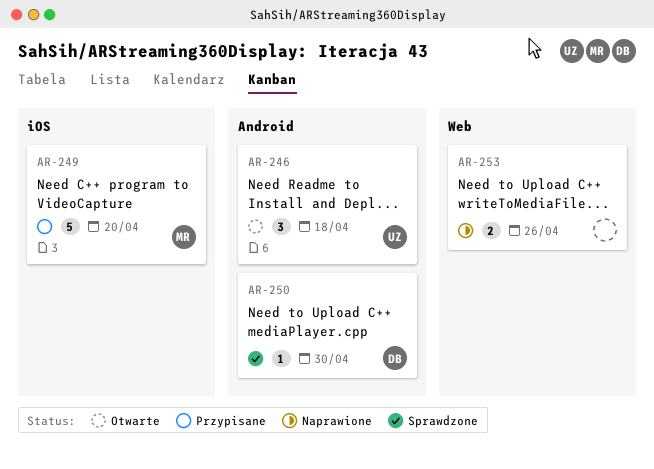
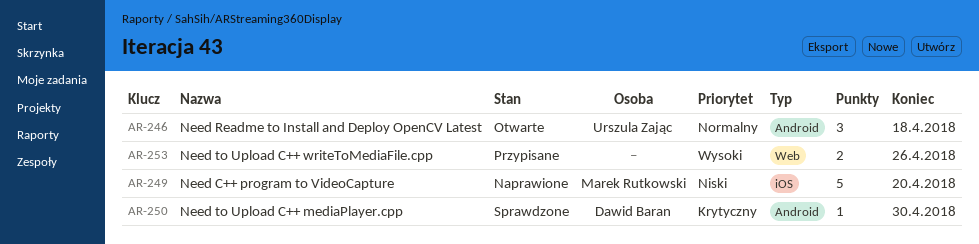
AR-249, status: Przypisane -> Naprawione
AR-253, status: Naprawione -> Przypisane

